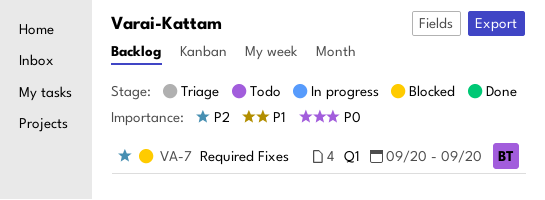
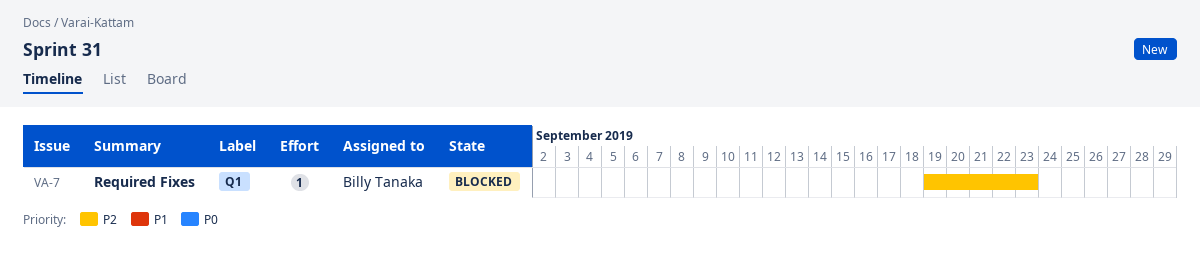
VA-7, start: Sep 20 -> Sep 19
VA-7, due: Sep 20 -> Sep 23

